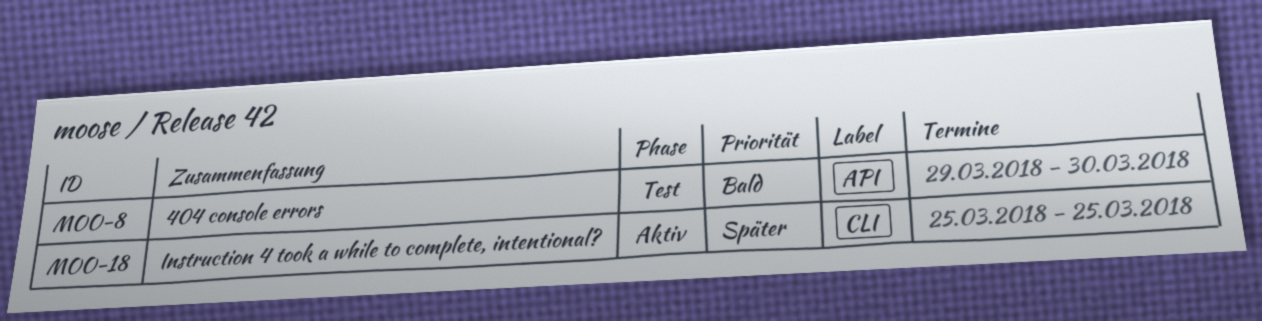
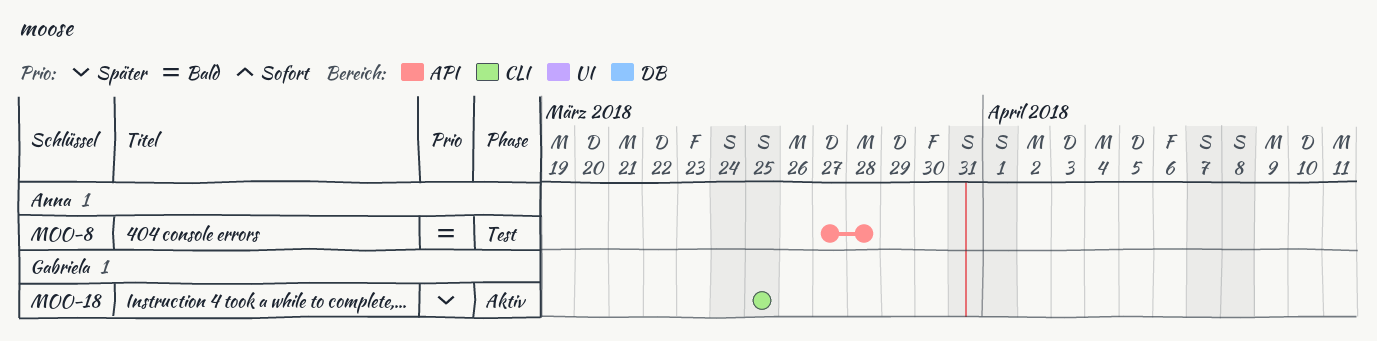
MOO-8, start: Mar 29 -> Mar 27
MOO-8, due: Mar 30 -> Mar 28

